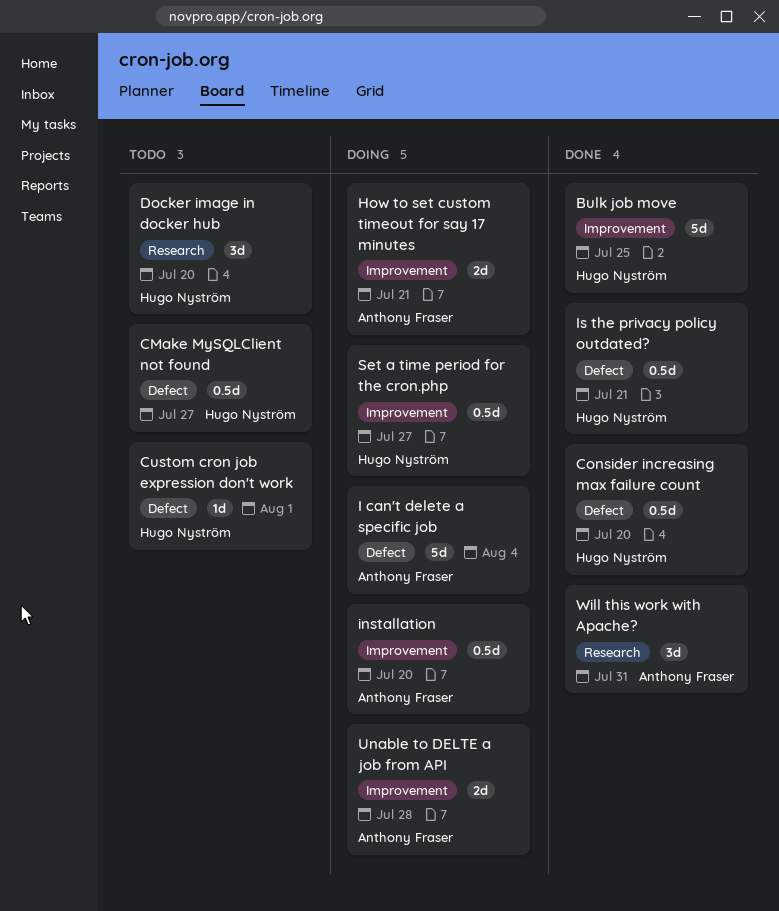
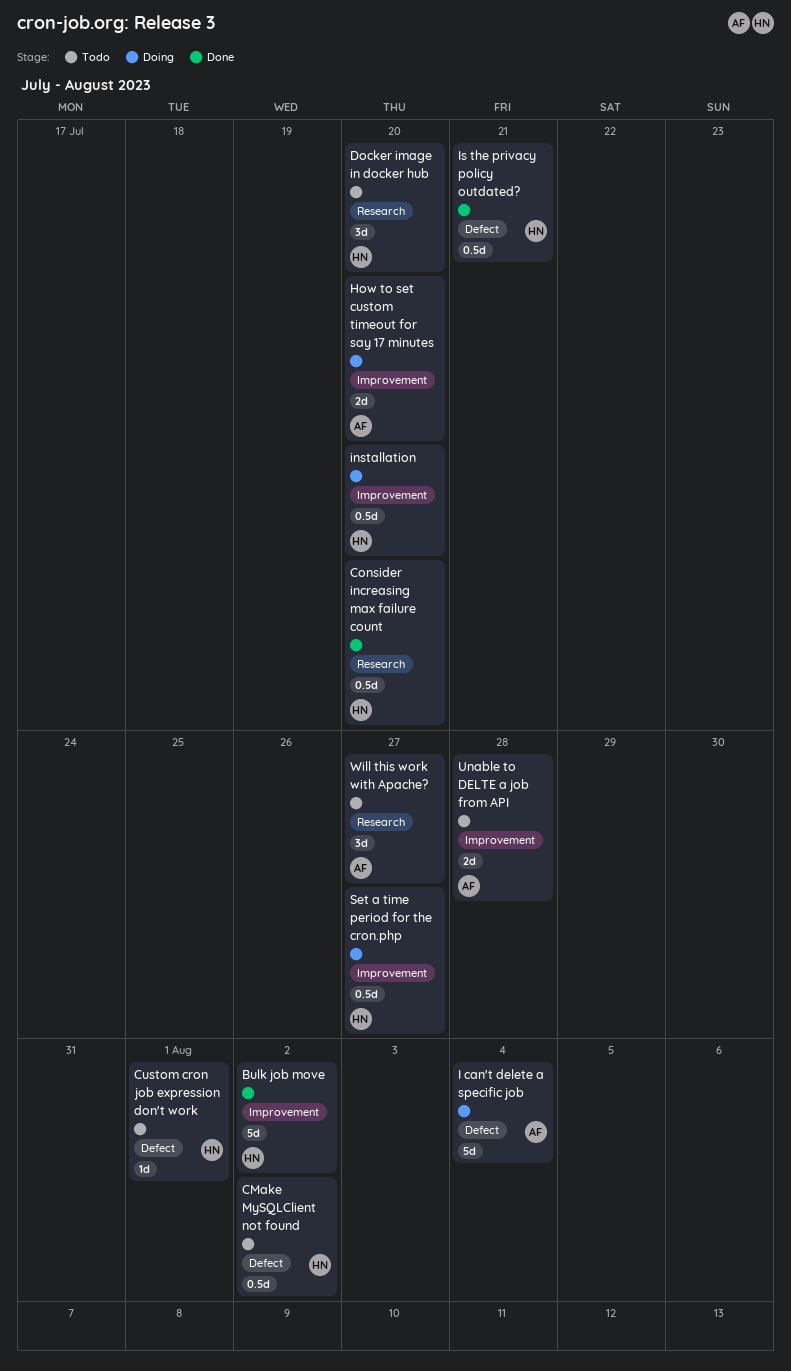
Bulk job move, due: Jul 25 -> Aug 2
CMake MySQLClient not found, due: Jul 27 -> Aug 2
Consider increasing max failure count, label: Defect -> Research
How to set custom timeout for say 17 minutes, due: Jul 21 -> Jul 20
installation, owner: Anthony Fraser -> Hugo Nyström
Unable to DELTE a job from API, status: Doing -> Todo
Will this work with Apache?, status: Done -> Todo
Will this work with Apache?, due: Jul 31 -> Jul 27

